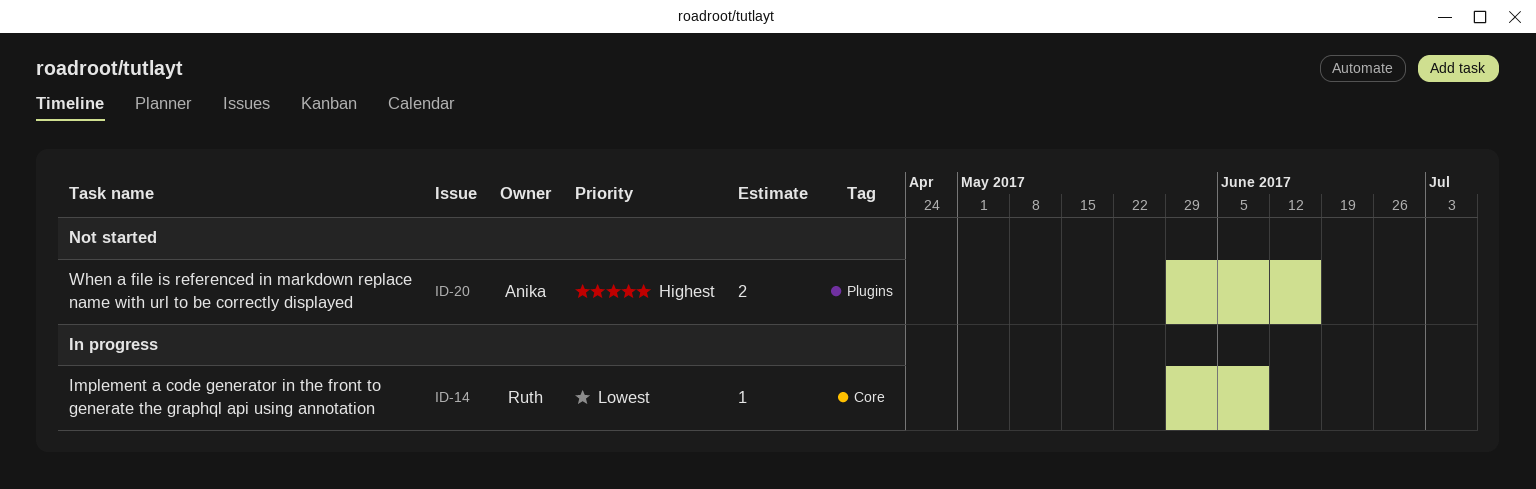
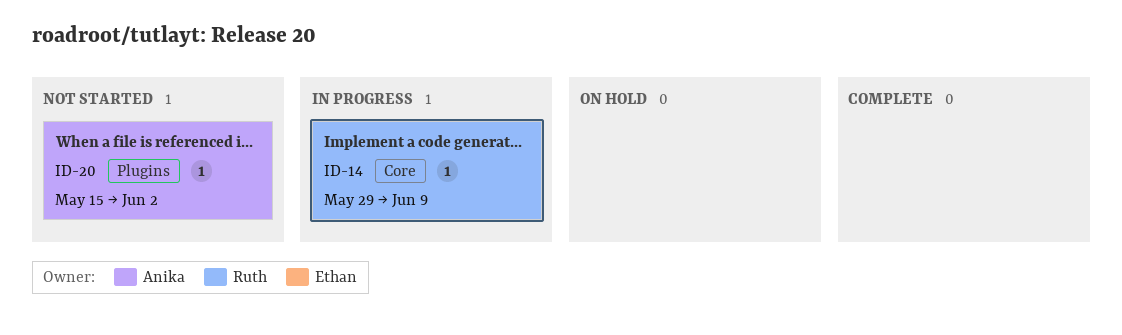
ID-20, estimate: 2 -> 1
ID-20, start: May 29 -> May 15
ID-20, due: Jun 16 -> Jun 2

